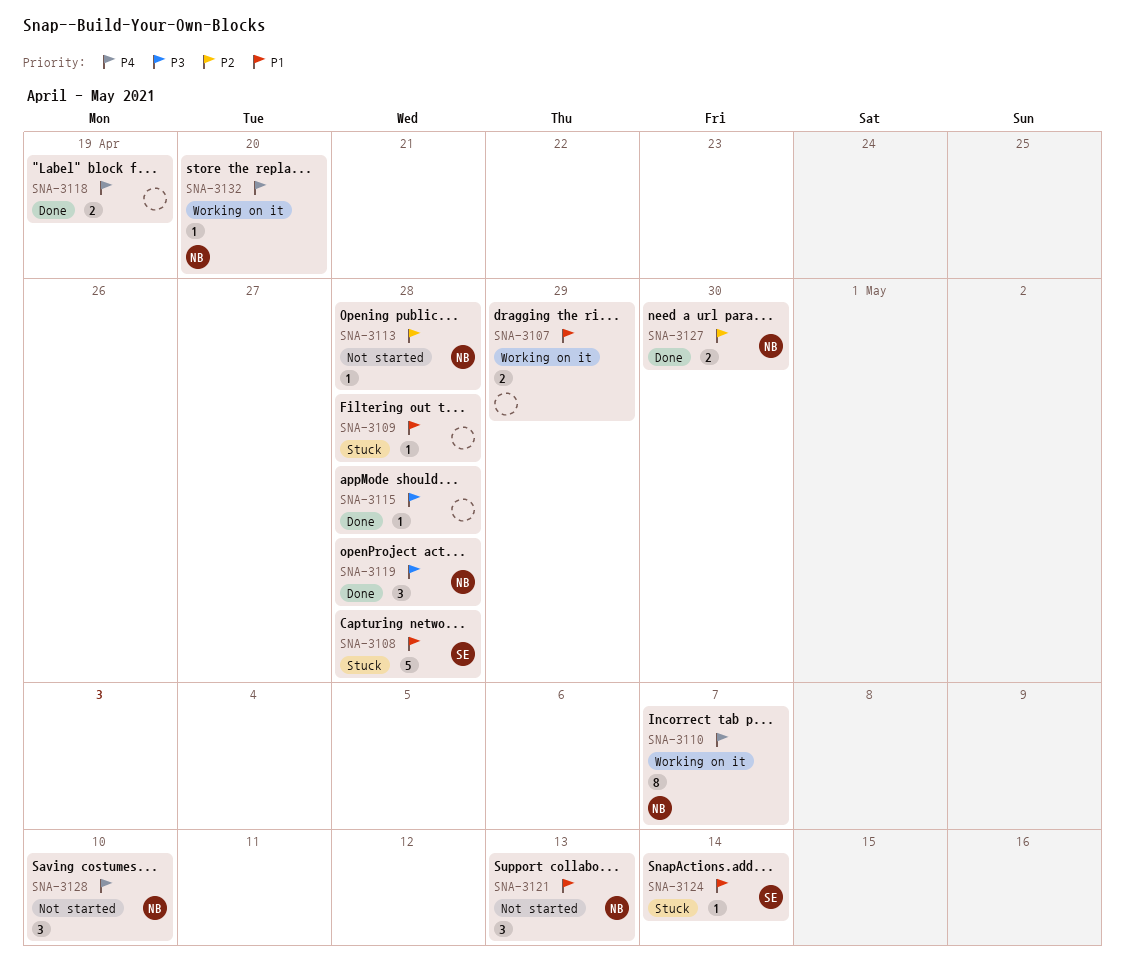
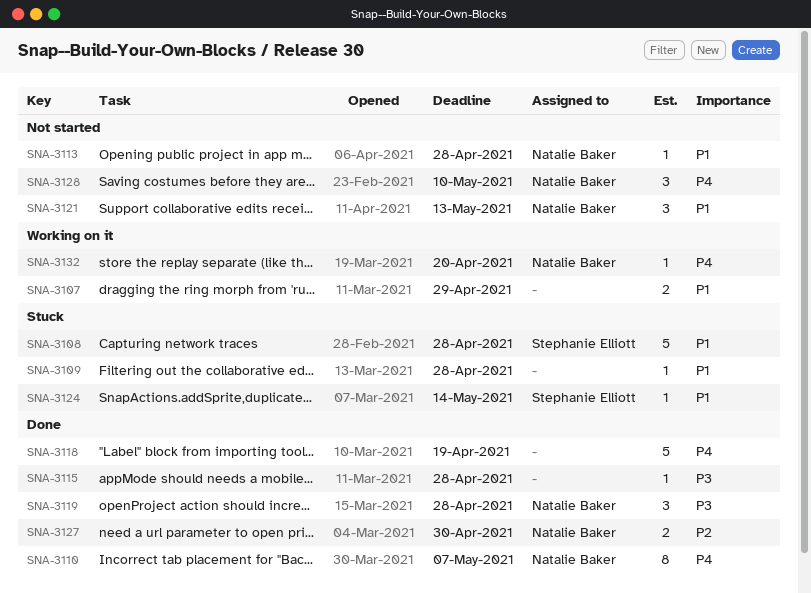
SNA-3110, status: Working on it -> Done
SNA-3113, priority: P2 -> P1
SNA-3118, estimate: 2 -> 5

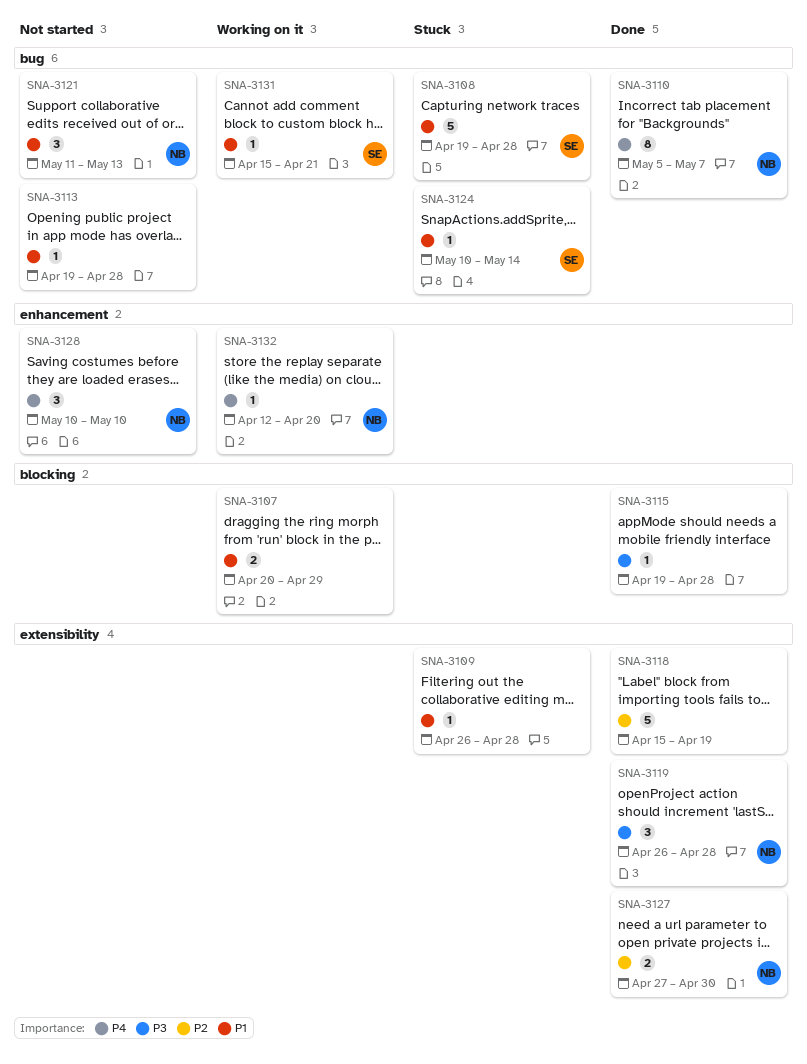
SNA-3113, owner: Natalie Baker -> none
SNA-3118, priority: P4 -> P2
SNA-3131: none -> present

